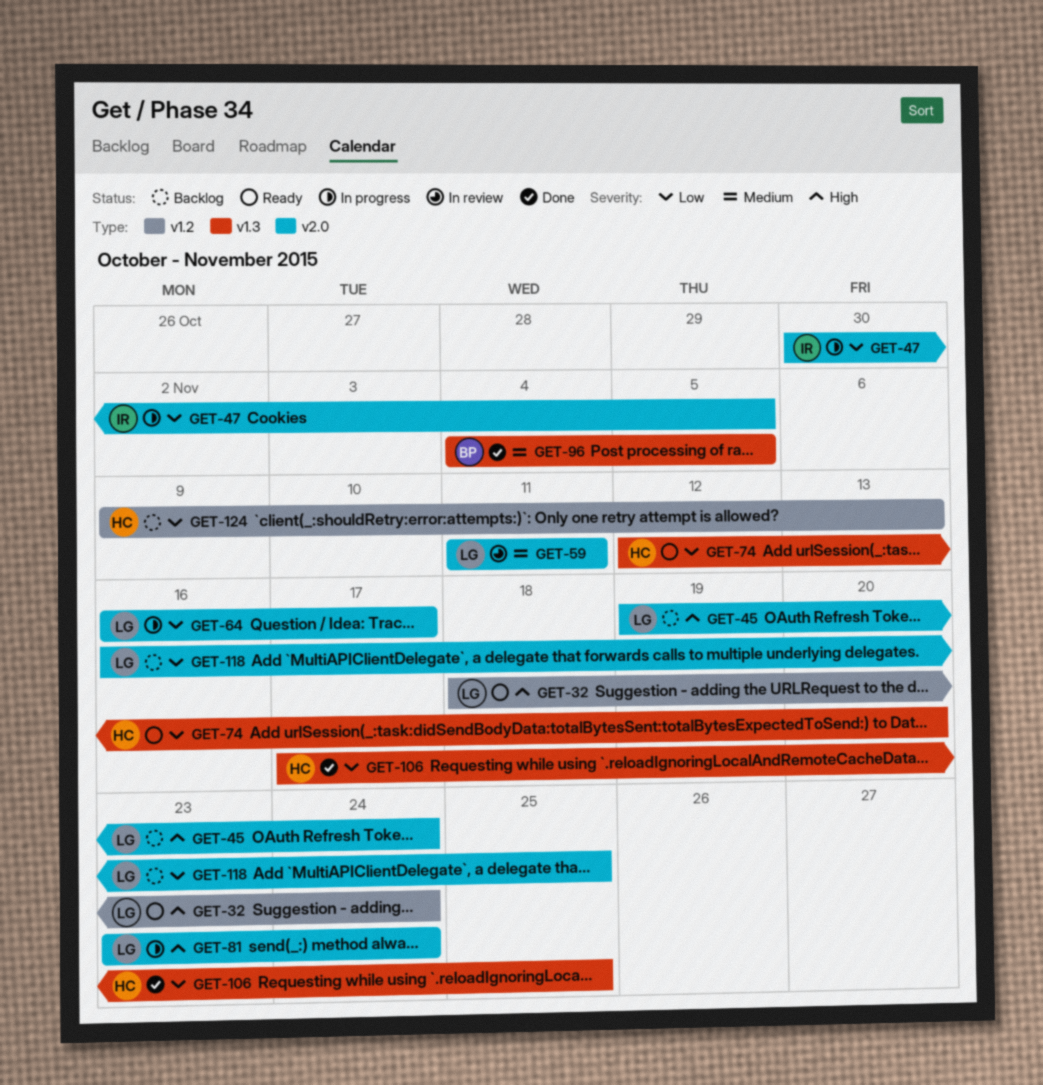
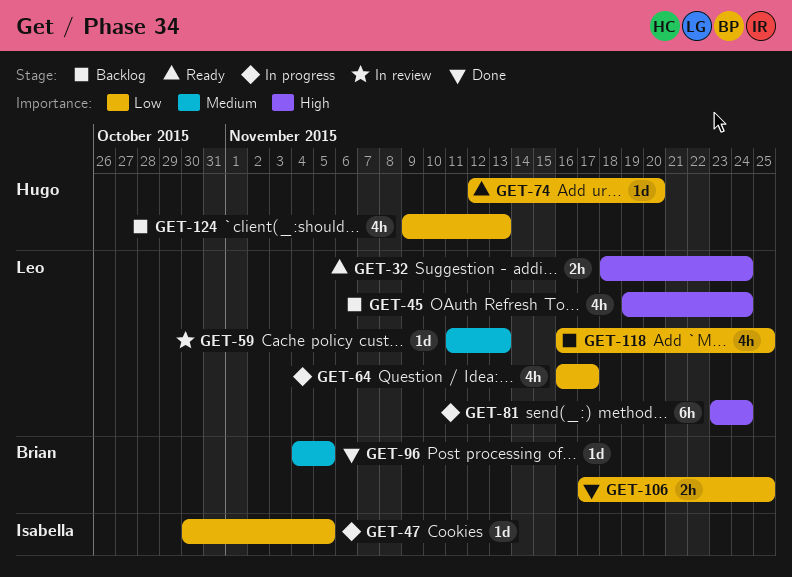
GET-59, due: Nov 11 -> Nov 13
GET-106, owner: Hugo -> Brian

